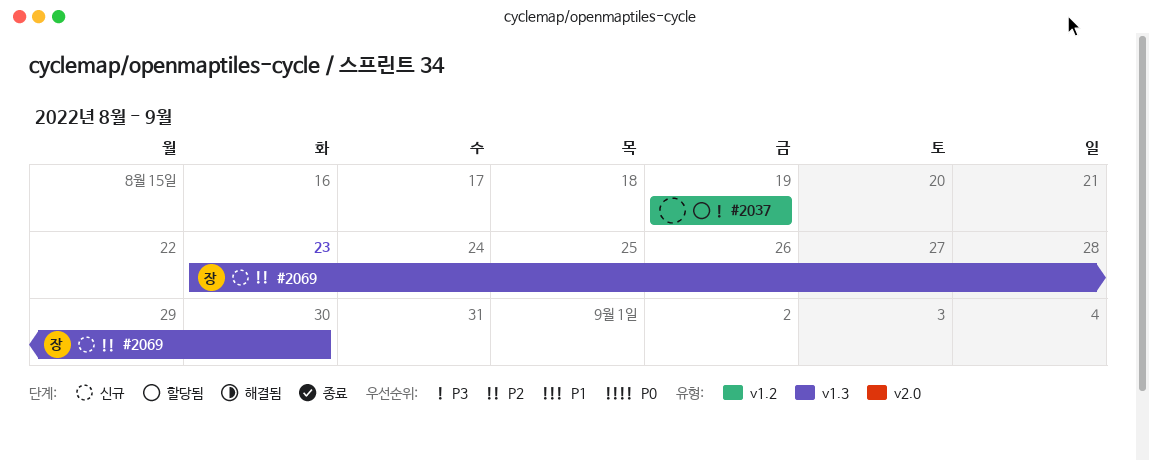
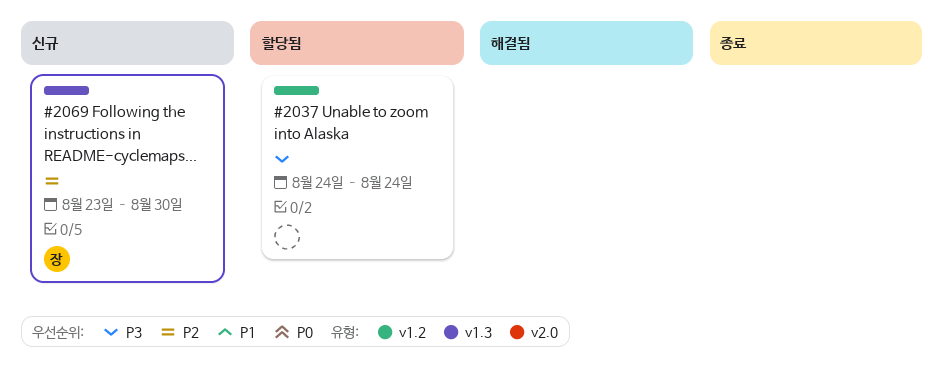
#2037, start: Aug 19 -> Aug 24
#2037, due: Aug 19 -> Aug 24

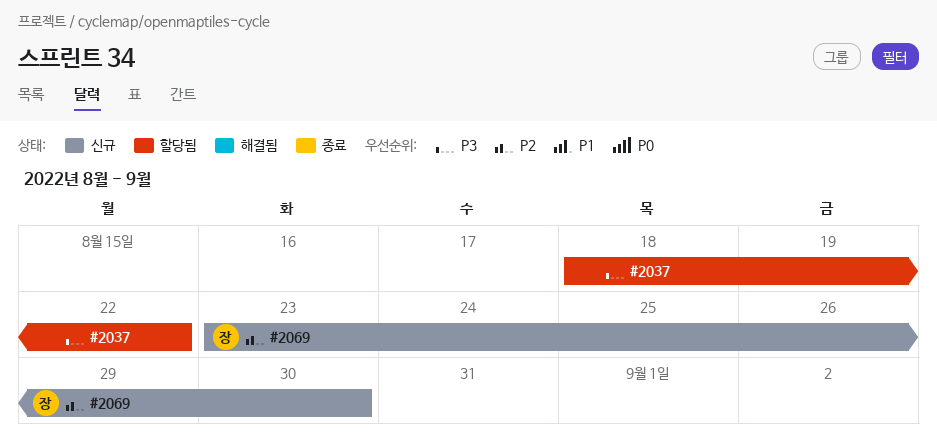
#2037, start: Aug 24 -> Aug 18
#2037, due: Aug 24 -> Aug 22

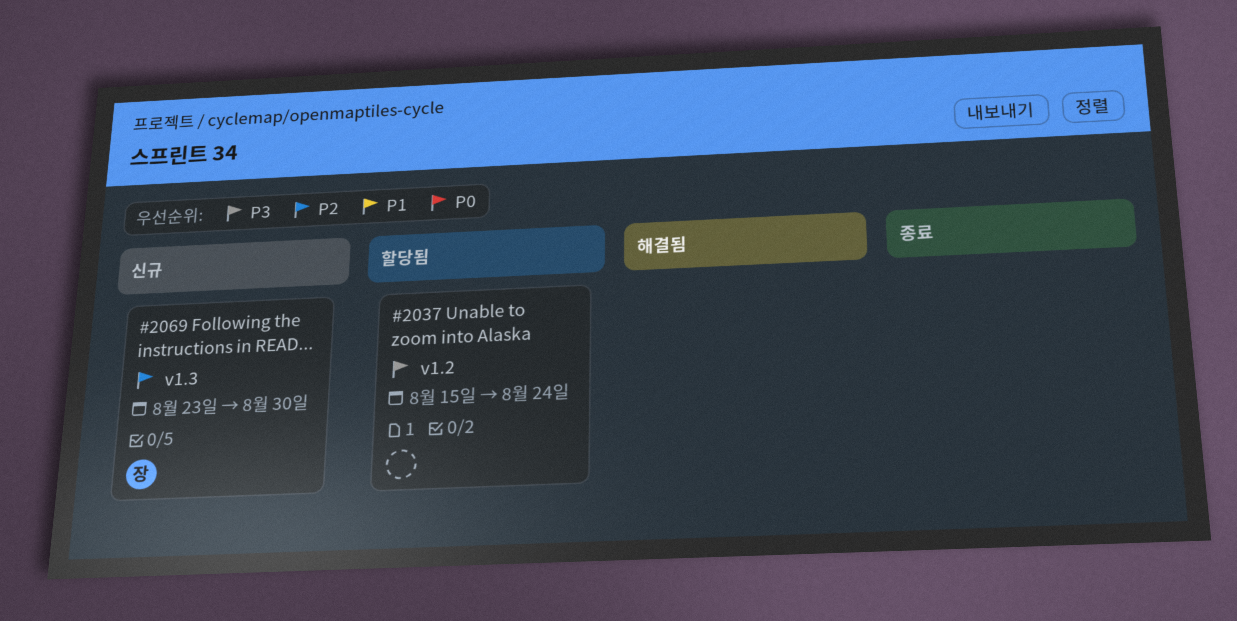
#2037, start: Aug 18 -> Aug 15
#2037, due: Aug 22 -> Aug 24

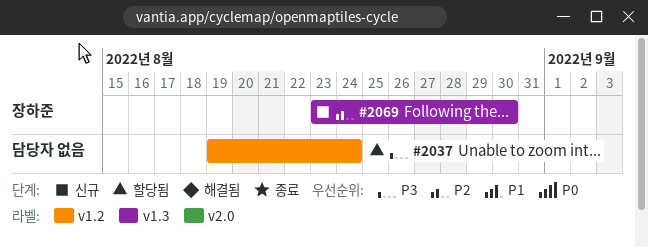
#2037, start: Aug 15 -> Aug 19

